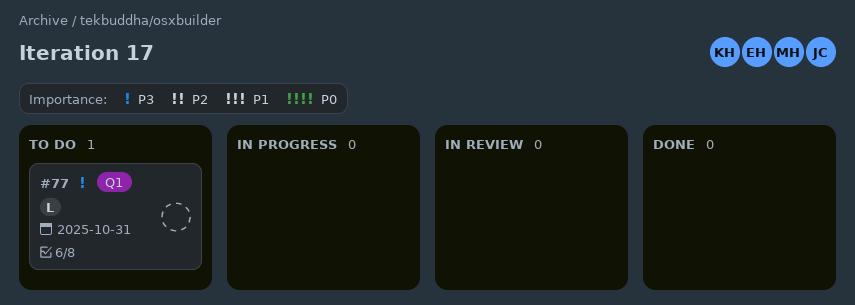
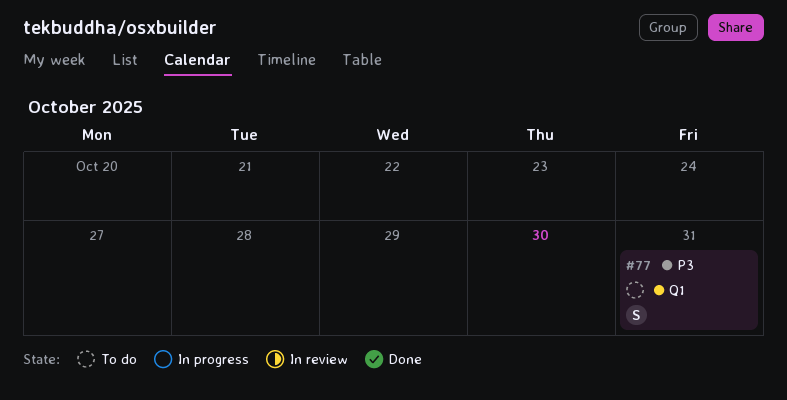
#77, estimate: L -> S

